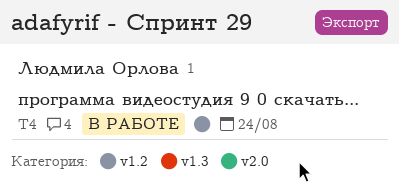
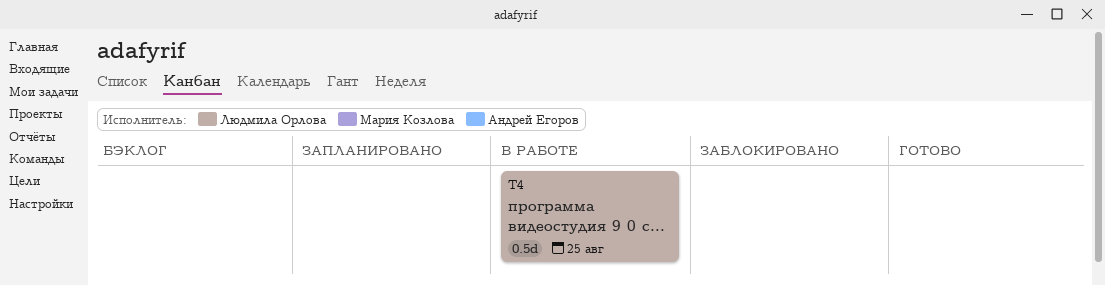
T4, due: Aug 24 -> Aug 25

